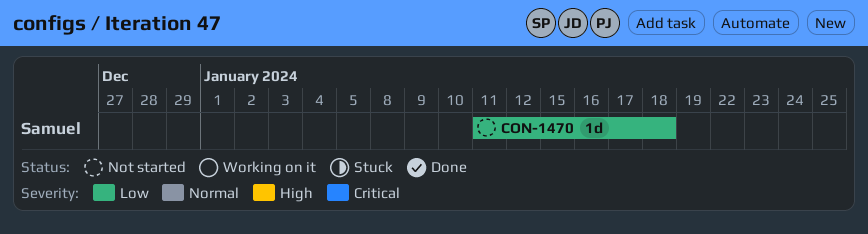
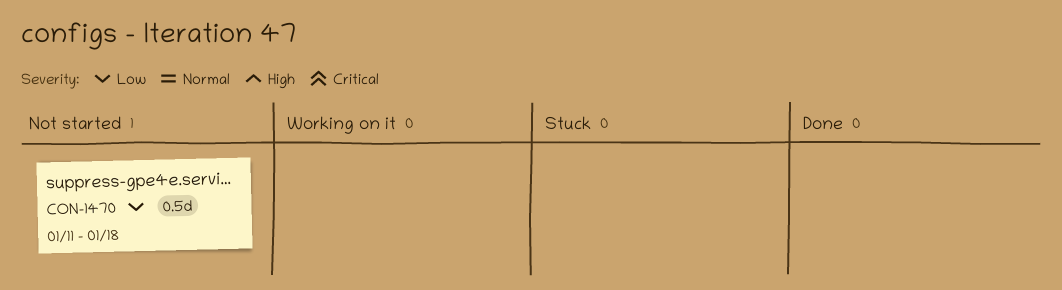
CON-1470, estimate: 1d -> 0.5d

